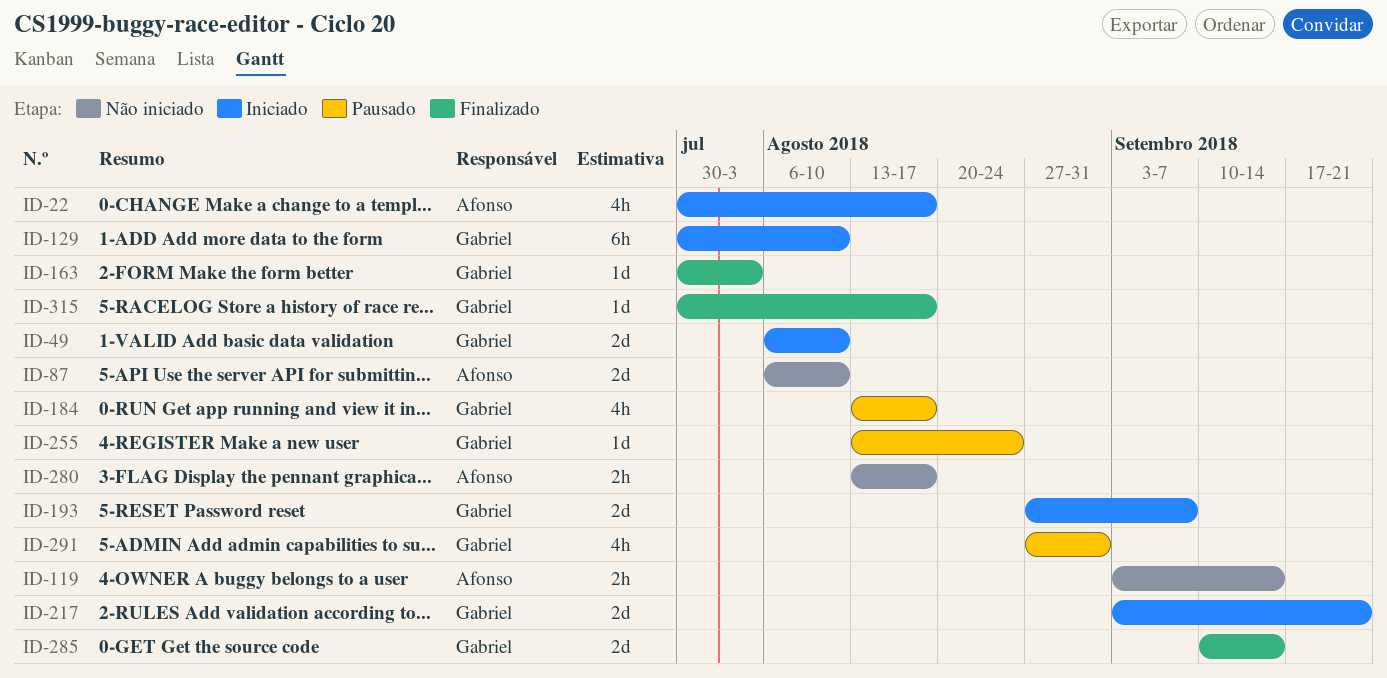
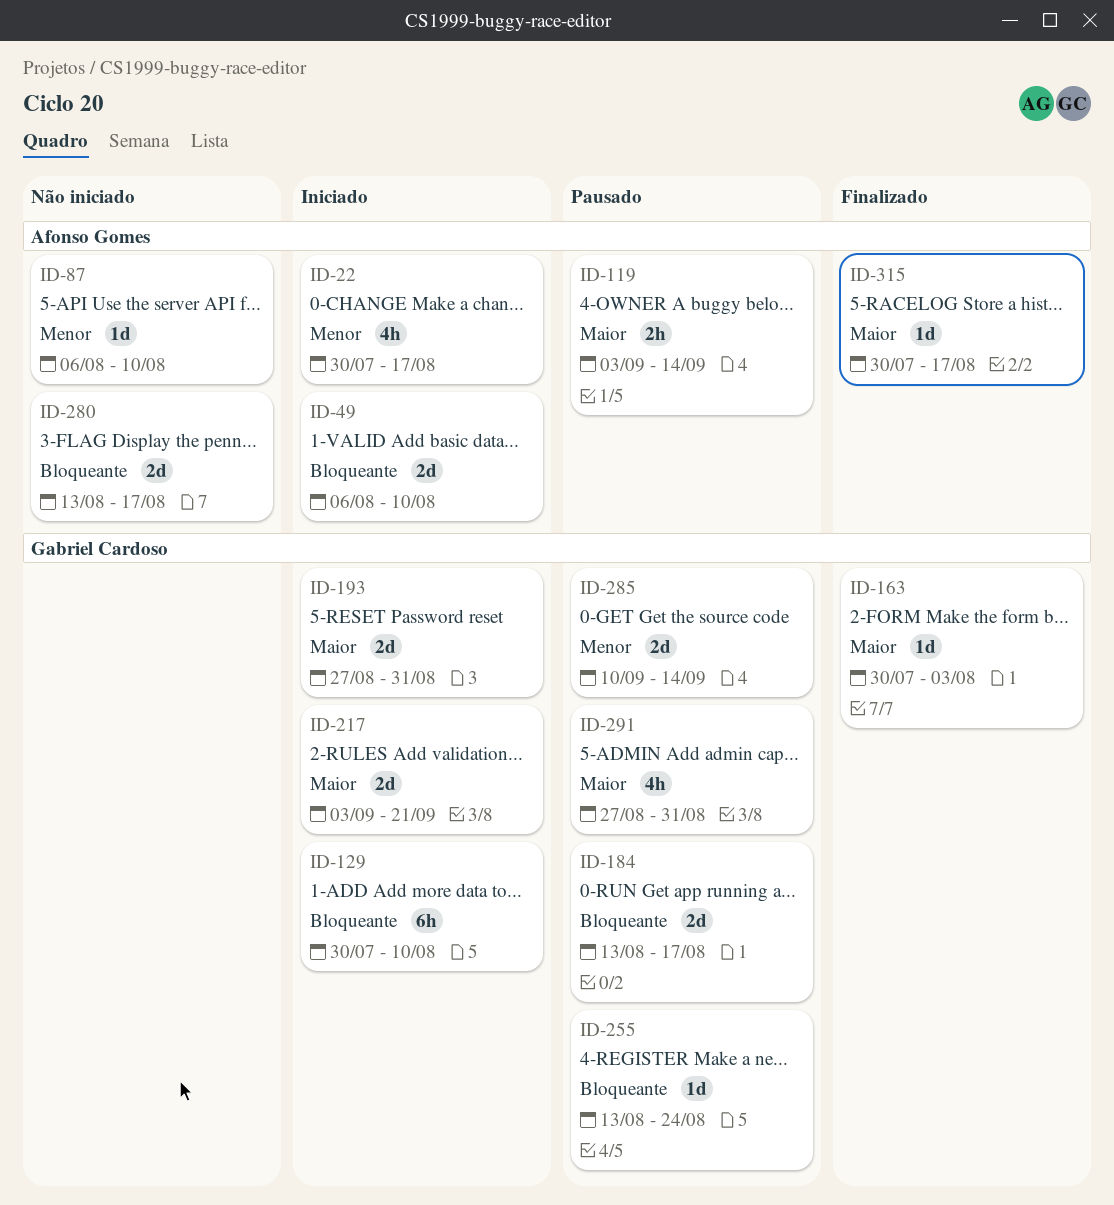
ID-49, owner: Gabriel Cardoso -> Afonso Gomes
ID-87, estimate: 2d -> 1d
ID-119, status: Não iniciado -> Pausado
ID-184, estimate: 4h -> 2d
ID-193, due: Sep 7 -> Aug 31
ID-280, estimate: 2h -> 2d
ID-285, status: Finalizado -> Pausado
ID-315, owner: Gabriel Cardoso -> Afonso Gomes

